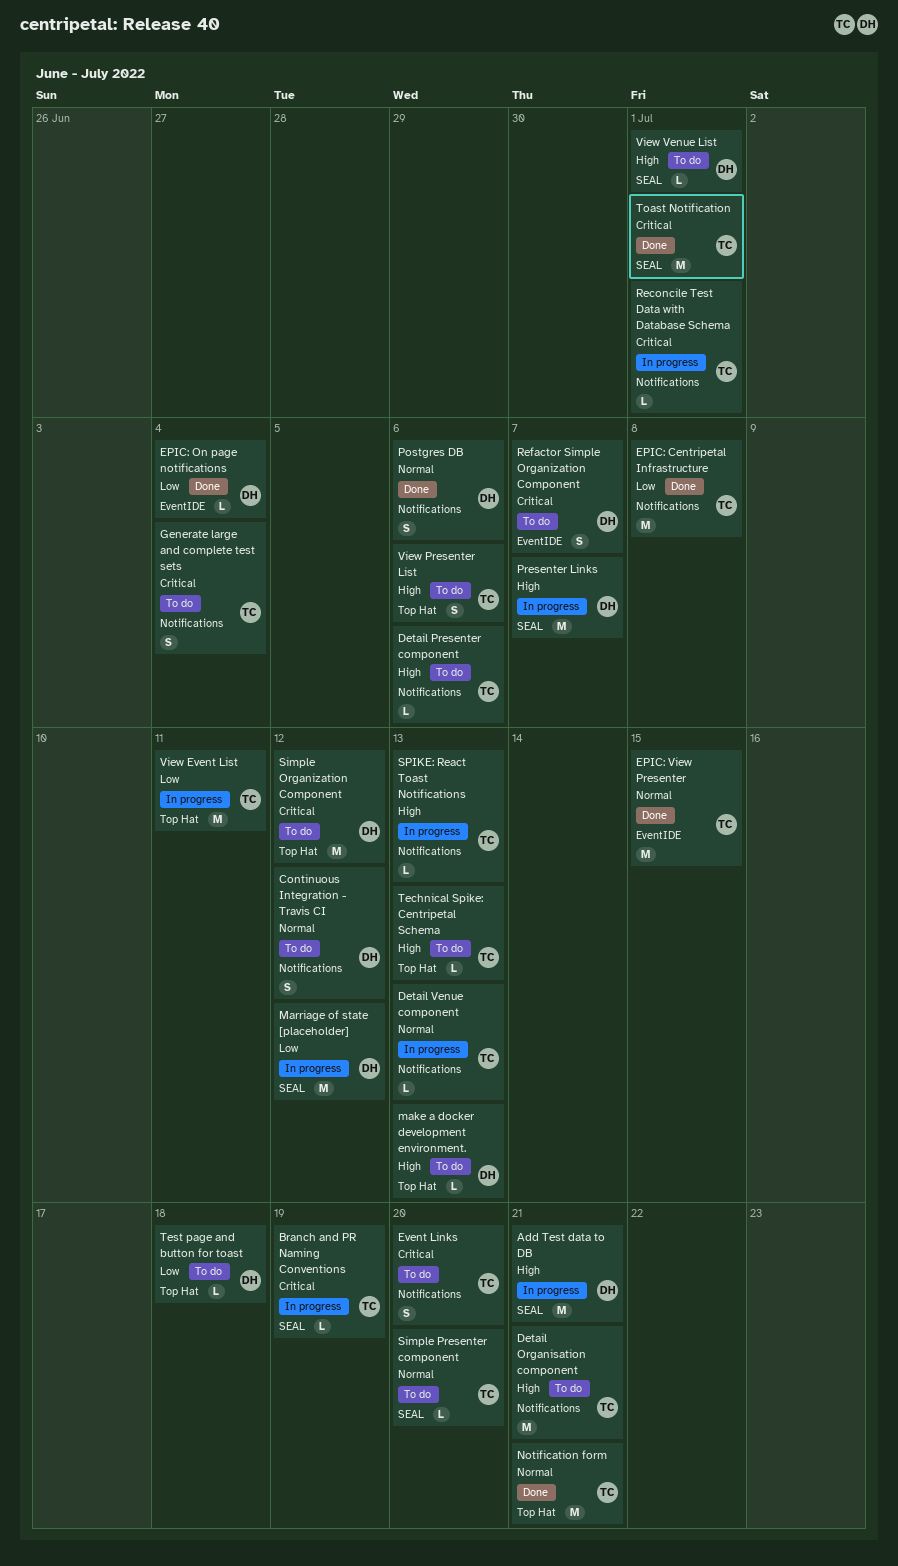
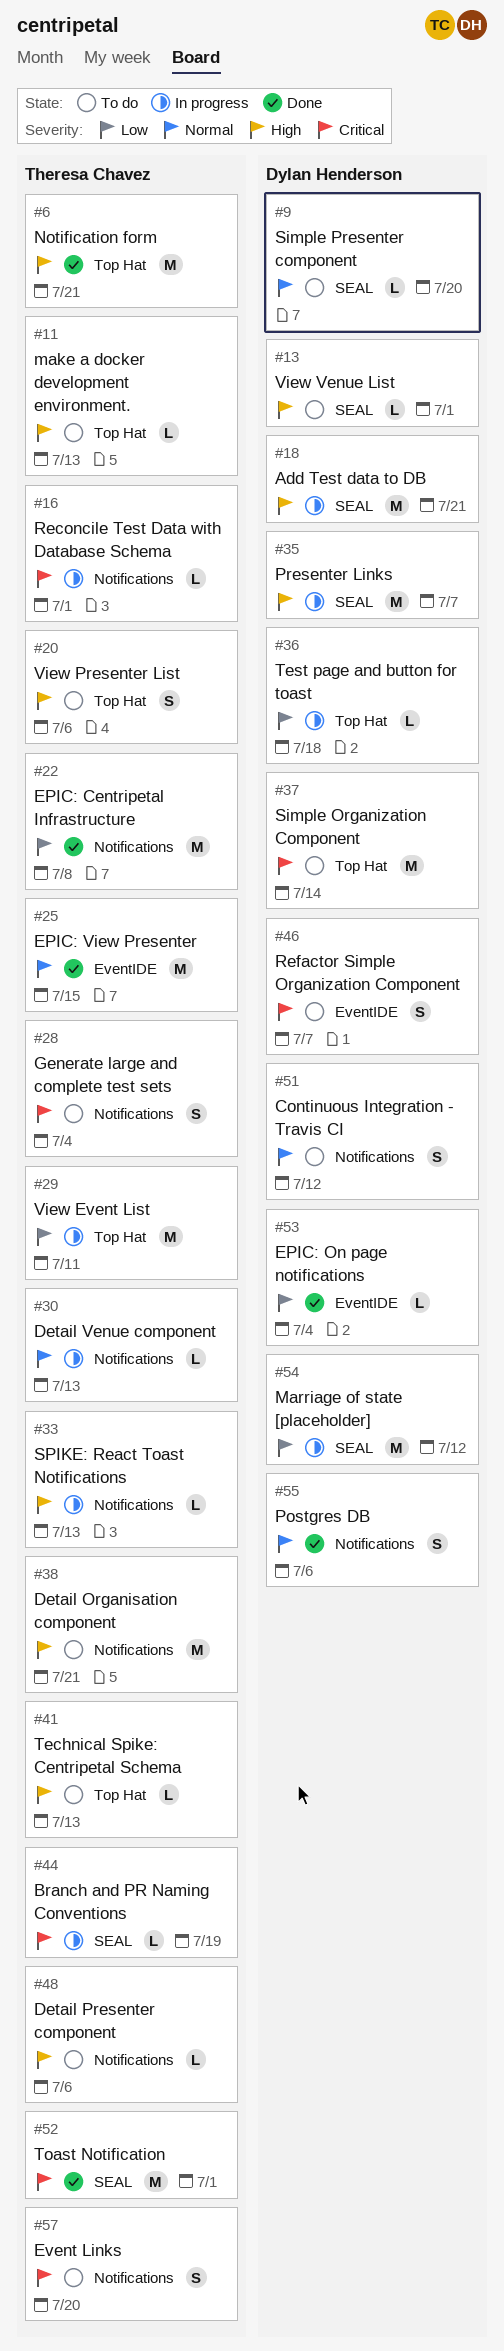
make a docker development environment., owner: Dylan Henderson -> Theresa Chavez
Notification form, priority: Normal -> High
Simple Organization Component, due: Jul 12 -> Jul 14
Simple Presenter component, owner: Theresa Chavez -> Dylan Henderson
Test page and button for toast, status: To do -> In progress

